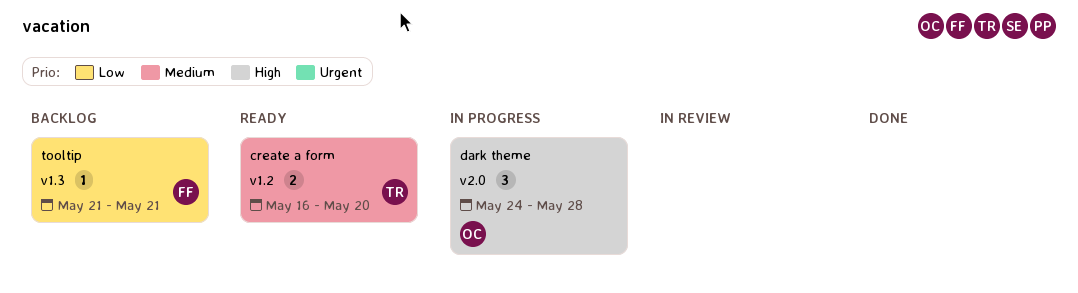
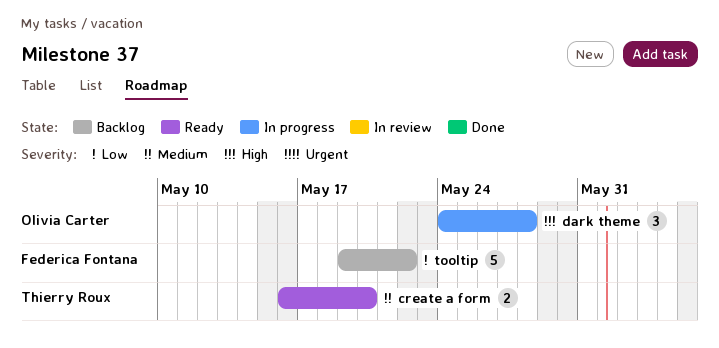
tooltip, estimate: 1 -> 5
tooltip, start: May 21 -> May 19
tooltip, due: May 21 -> May 22

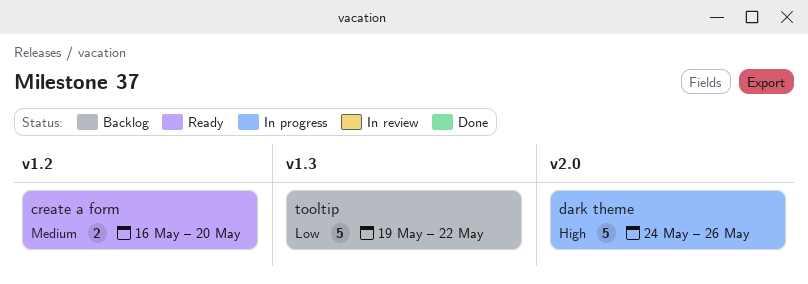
dark theme, estimate: 3 -> 5
dark theme, due: May 28 -> May 26

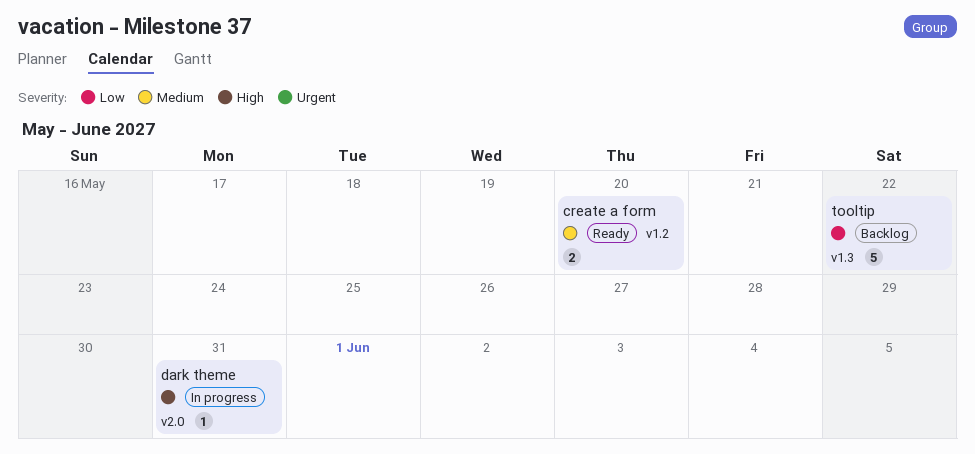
dark theme, estimate: 5 -> 1
dark theme, due: May 26 -> May 31

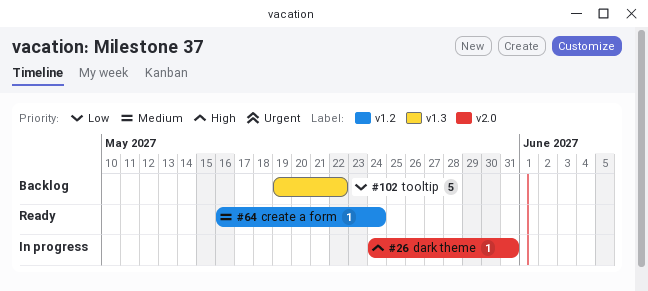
create a form, estimate: 2 -> 1
create a form, due: May 20 -> May 24

